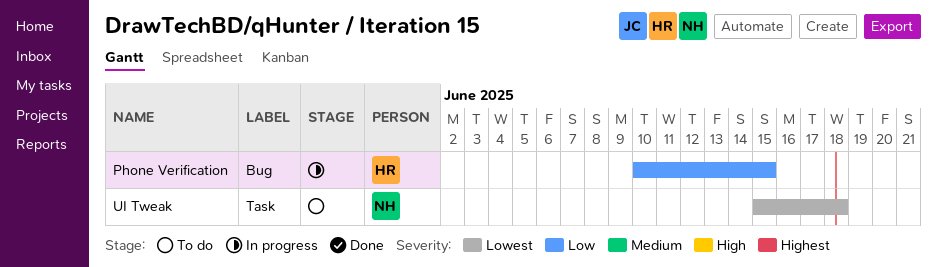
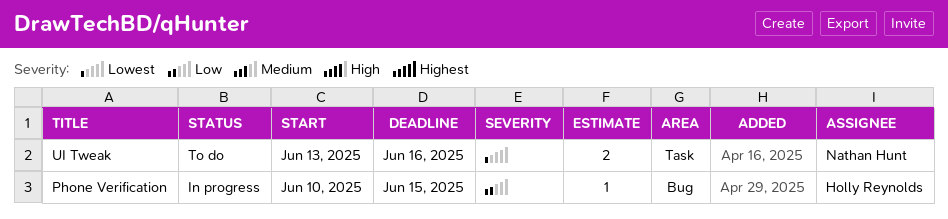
UI Tweak, start: Jun 15 -> Jun 13
UI Tweak, due: Jun 18 -> Jun 16

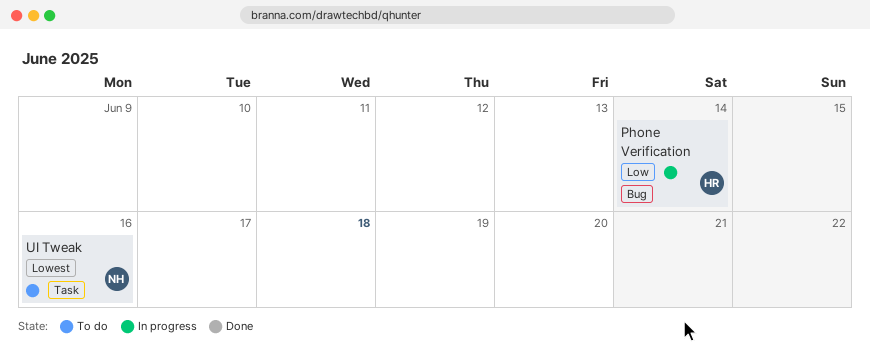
Phone Verification, due: Jun 15 -> Jun 14

